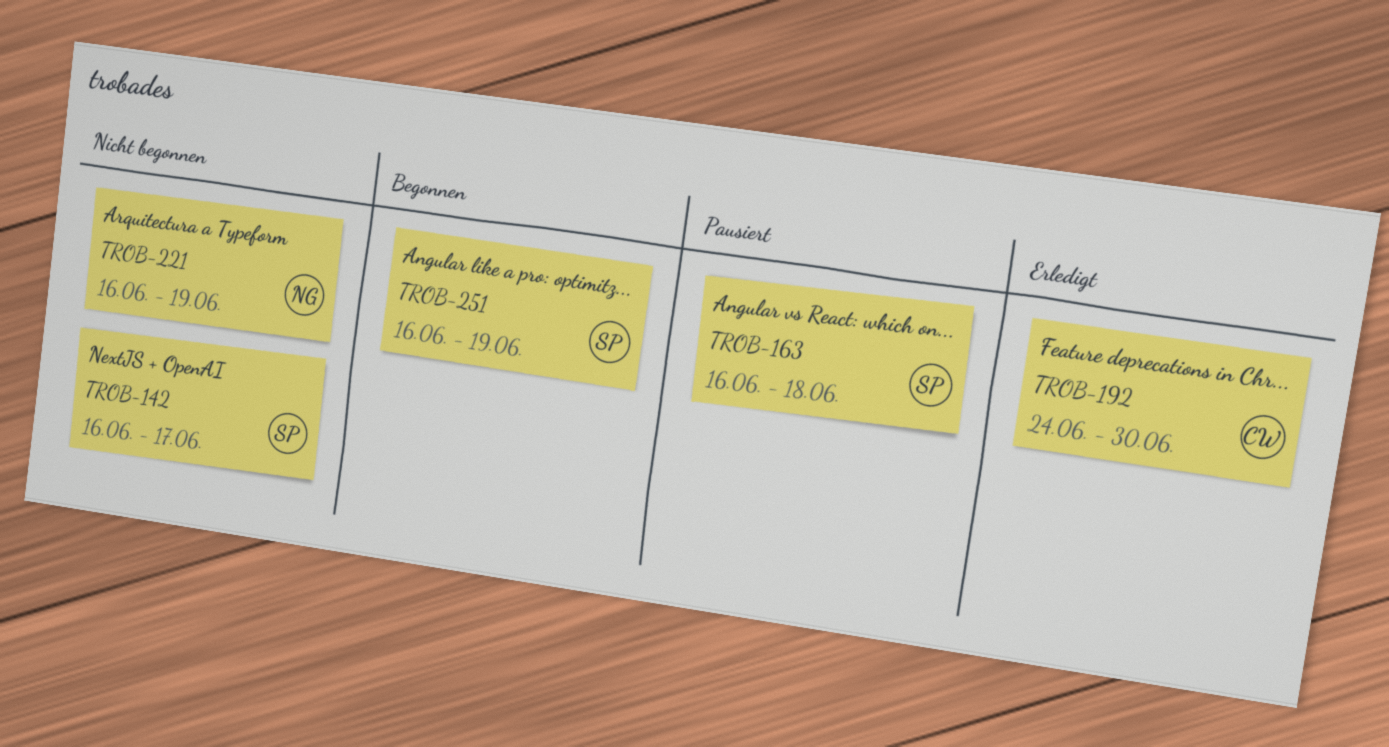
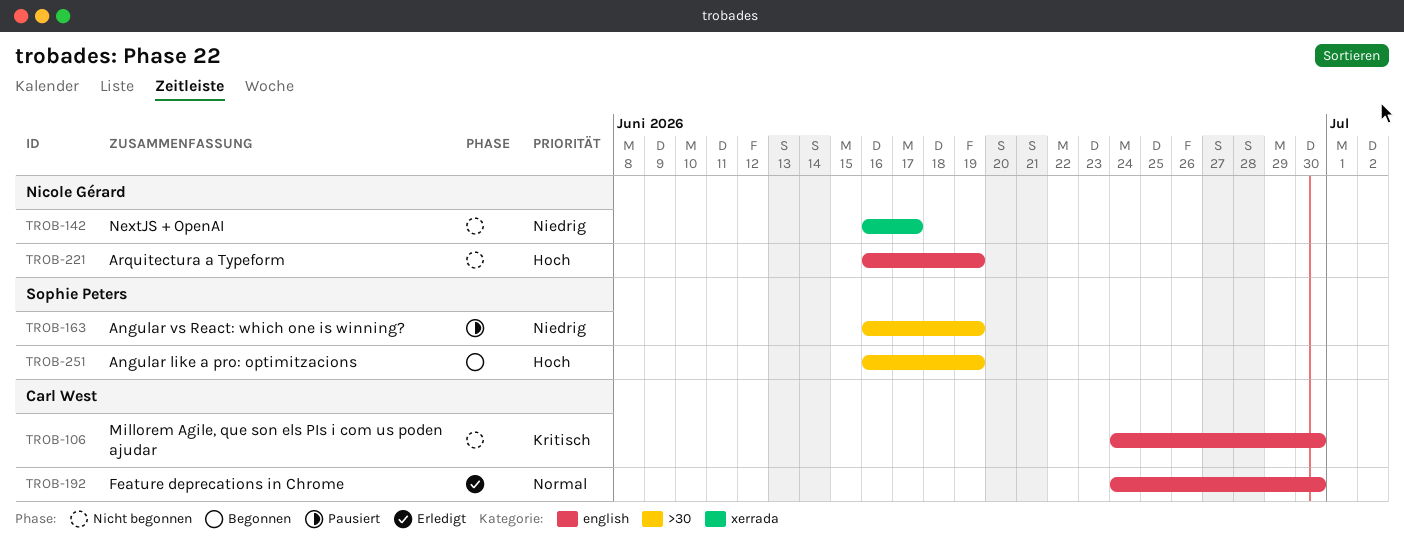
TROB-106: none -> present
TROB-142, owner: Sophie Peters -> Nicole Gérard
TROB-163, due: Jun 18 -> Jun 19

